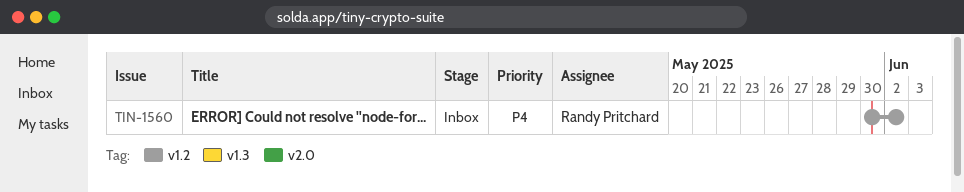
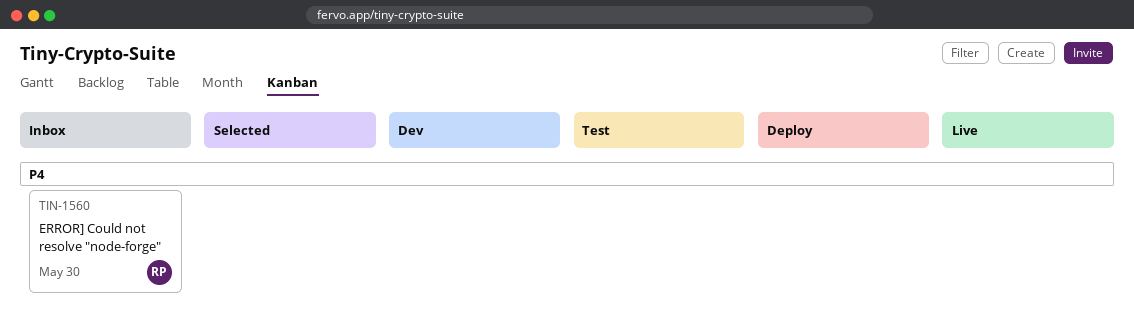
TIN-1560, due: Jun 2 -> May 30

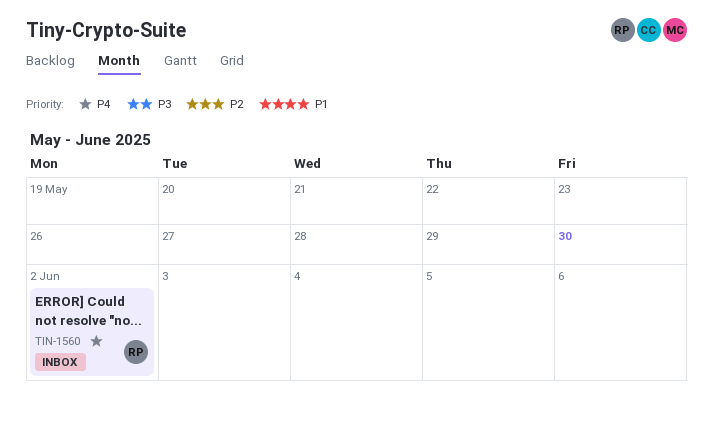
TIN-1560, due: May 30 -> Jun 2

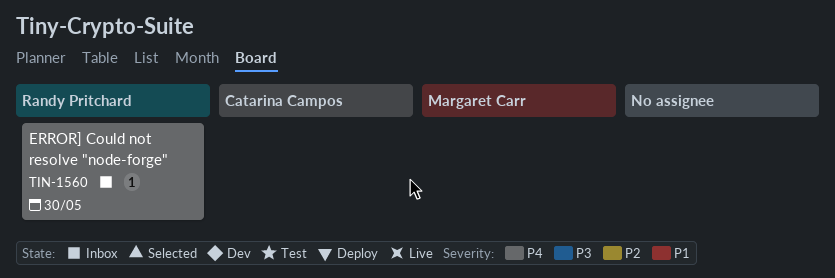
TIN-1560, due: Jun 2 -> May 30

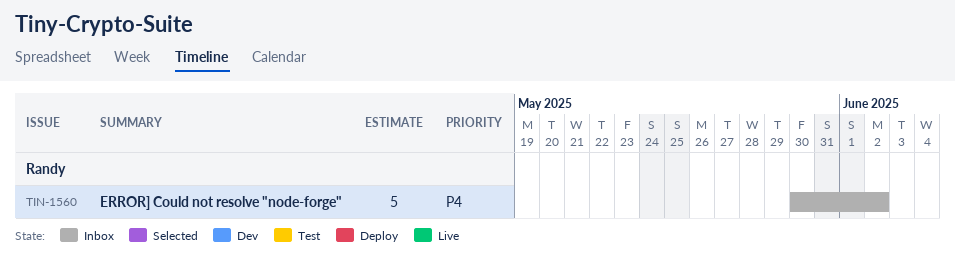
TIN-1560, estimate: 1 -> 5
TIN-1560, due: May 30 -> Jun 2

